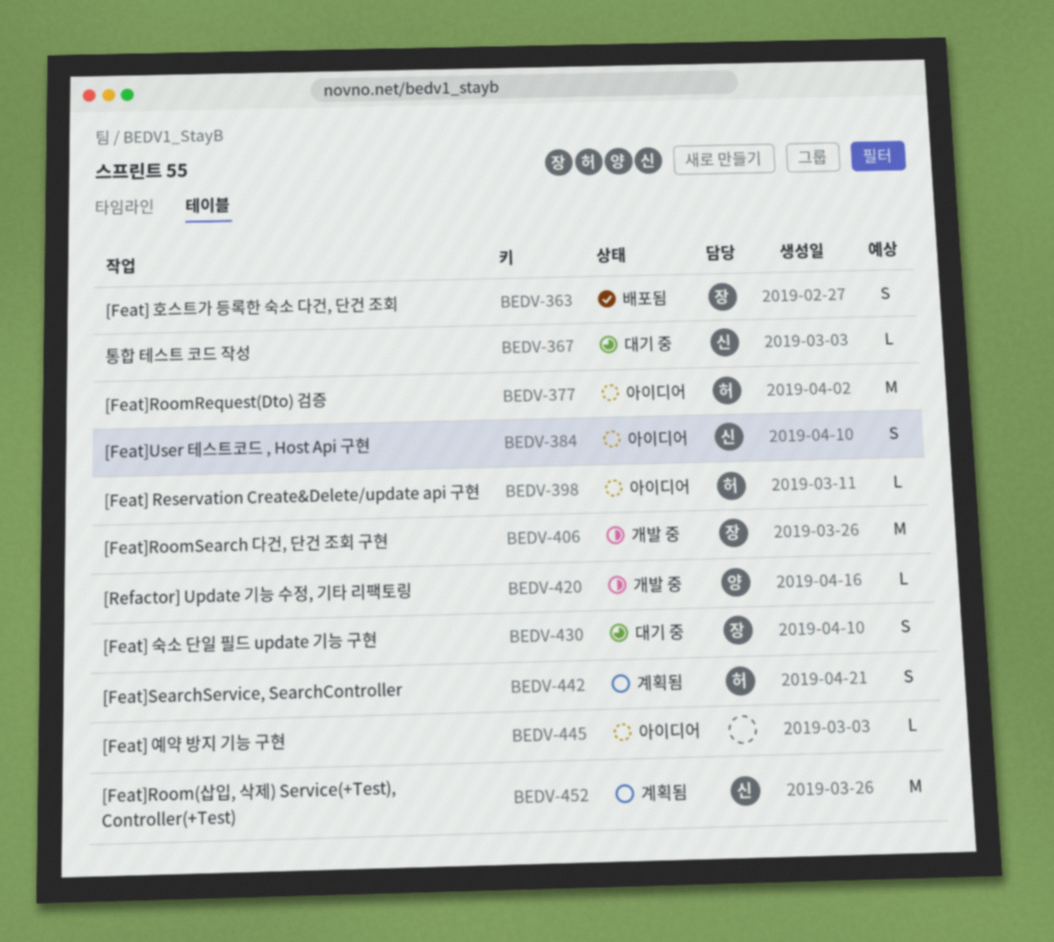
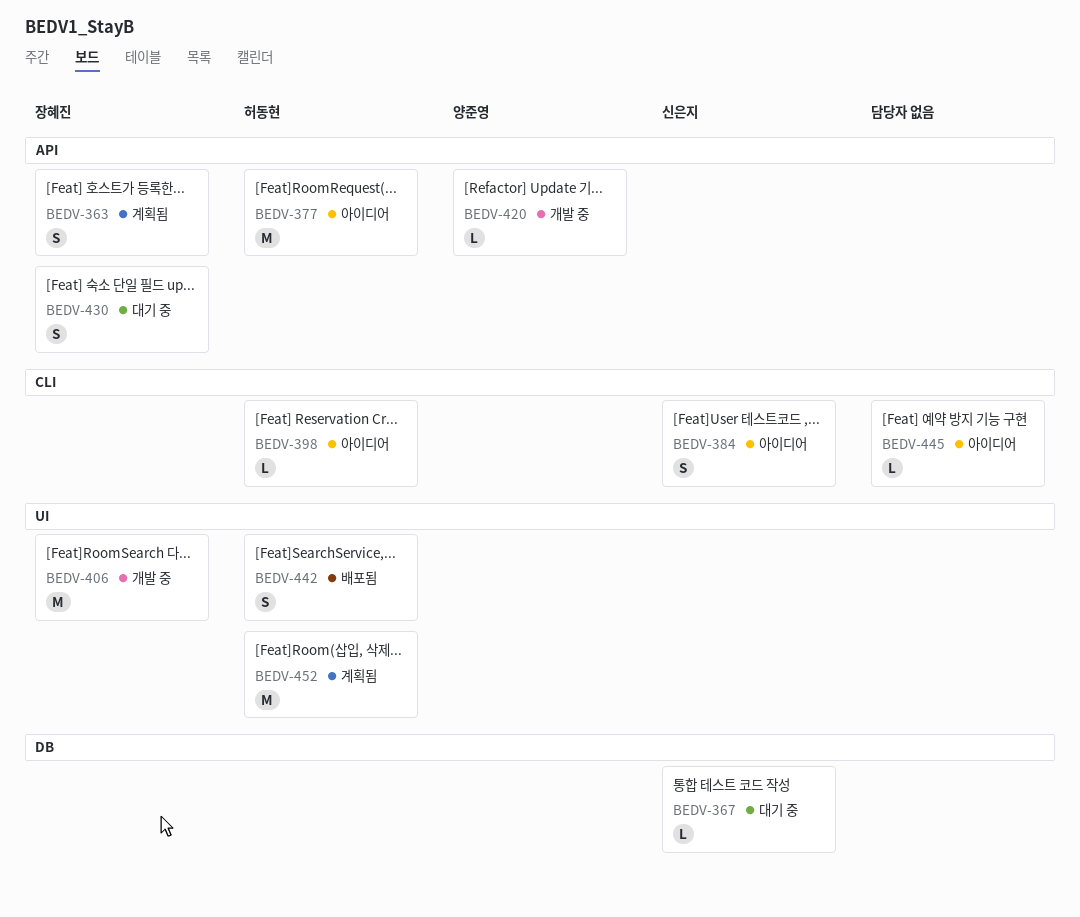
BEDV-363, status: 배포됨 -> 계획됨
BEDV-442, status: 계획됨 -> 배포됨
BEDV-452, owner: 신은지 -> 허동현

